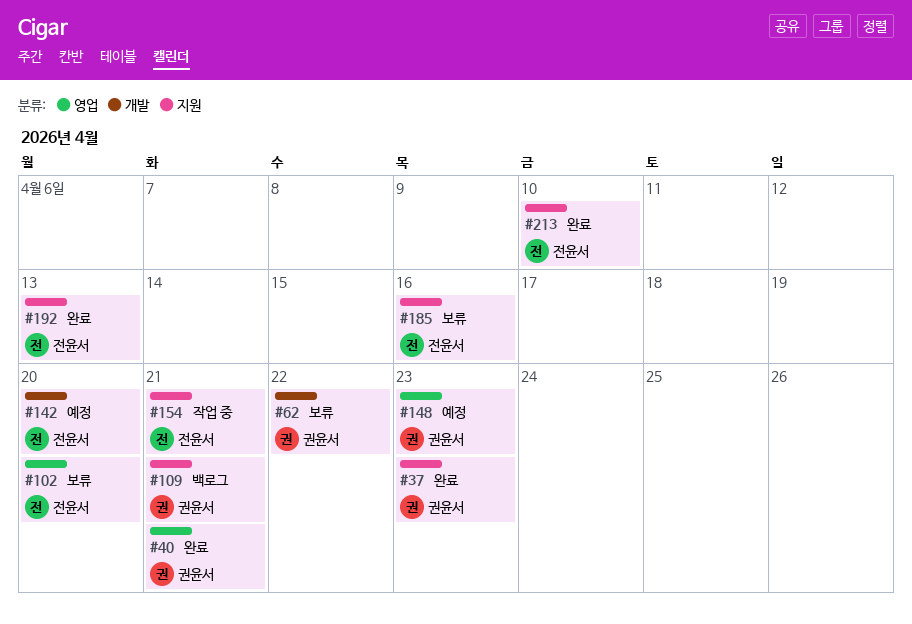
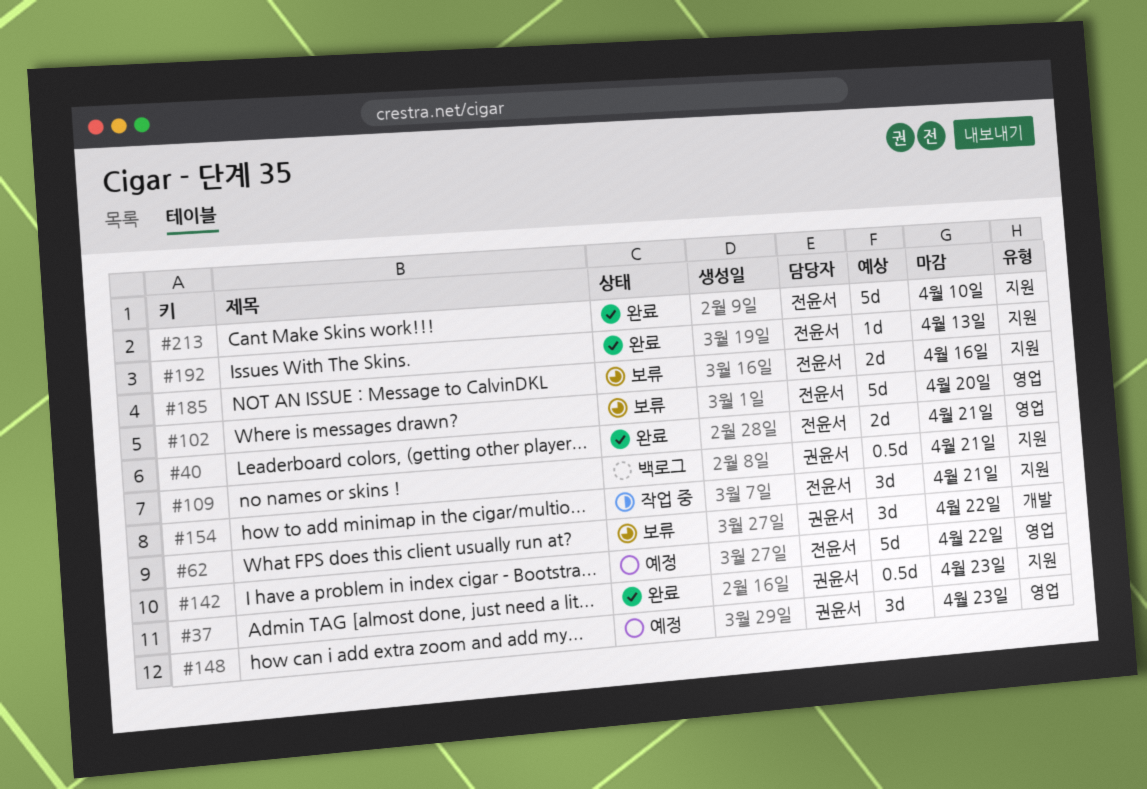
#40, owner: 권윤서 -> 전윤서
#142, label: 개발 -> 영업
#142, due: Apr 20 -> Apr 22

